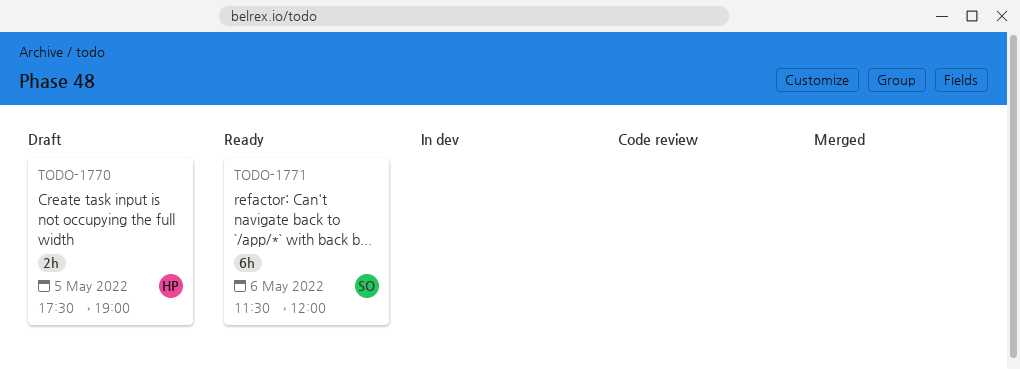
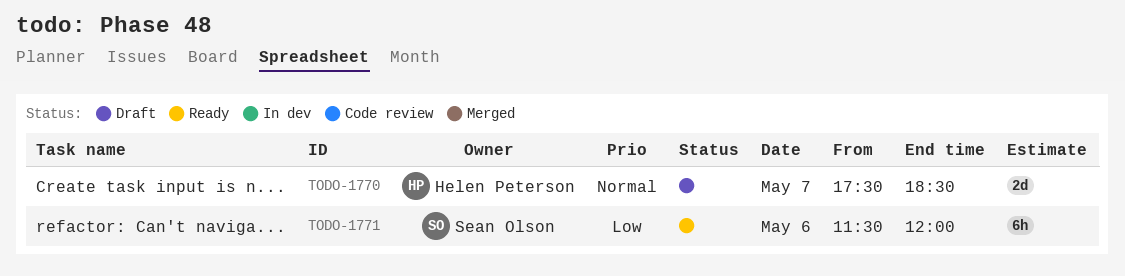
TODO-1770, estimate: 2h -> 2d
TODO-1770, day: May 5 -> May 7
TODO-1770, ends: 19:00 -> 18:30

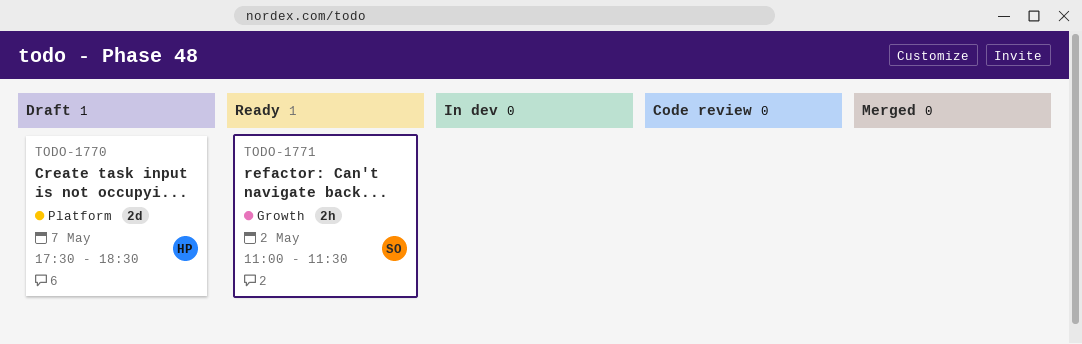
TODO-1771, estimate: 6h -> 2h
TODO-1771, day: May 6 -> May 2
TODO-1771, begins: 11:30 -> 11:00
TODO-1771, ends: 12:00 -> 11:30

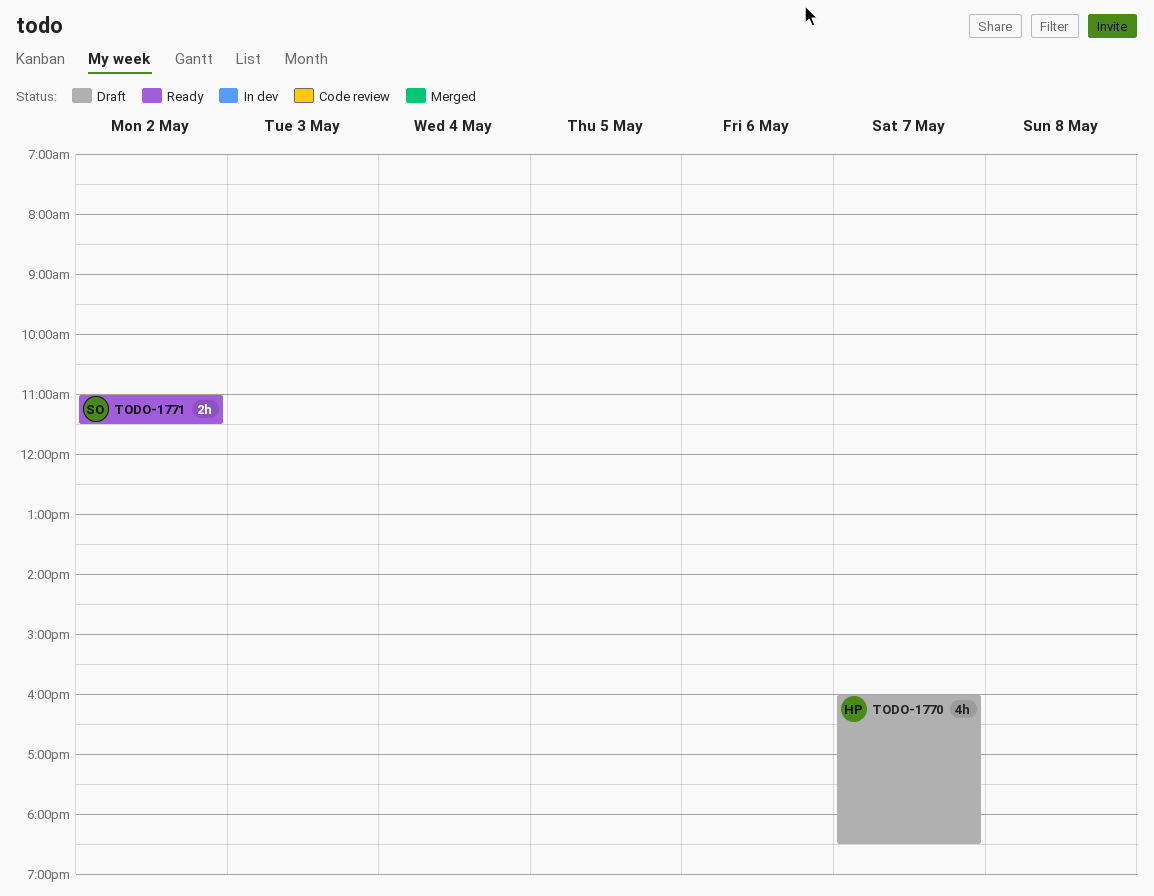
TODO-1770, estimate: 2d -> 4h
TODO-1770, begins: 17:30 -> 16:00

